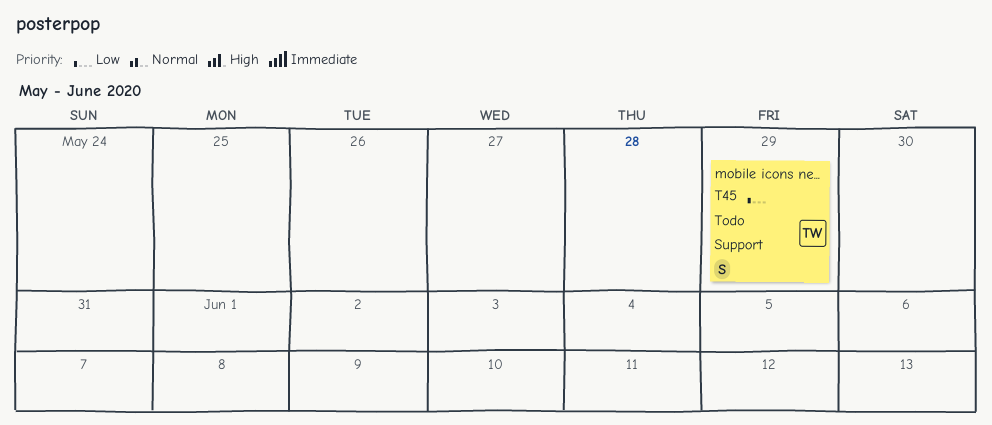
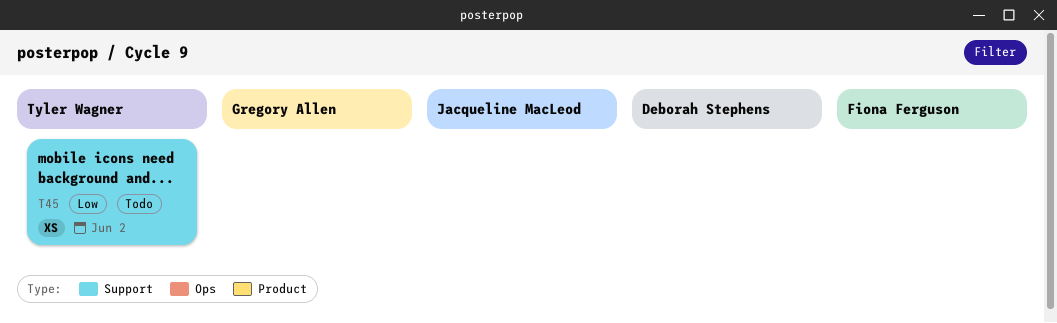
T45, estimate: S -> XS
T45, due: May 29 -> Jun 2

